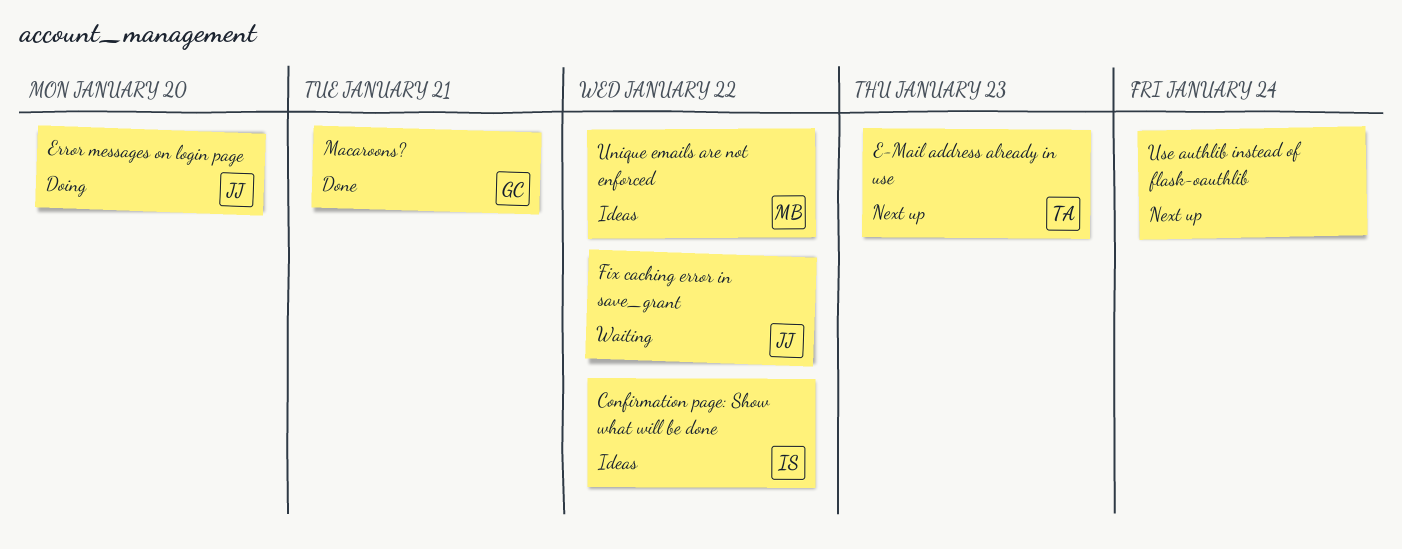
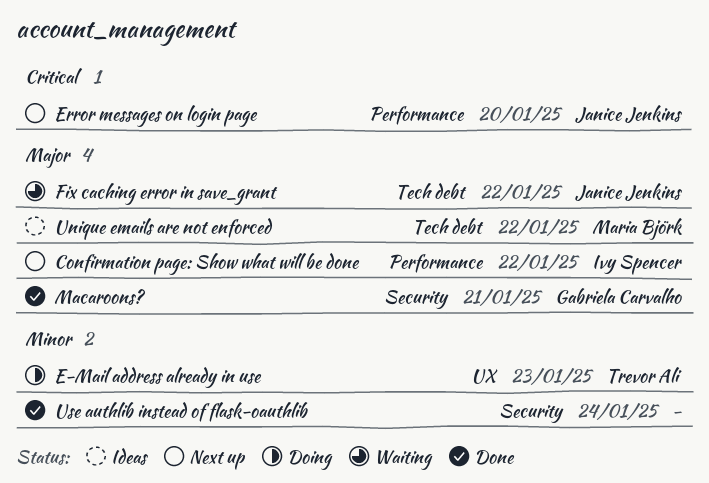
Confirmation page: Show what will be done, status: Ideas -> Next up
E-Mail address already in use, status: Next up -> Doing
Error messages on login page, status: Doing -> Next up
Use authlib instead of flask-oauthlib, status: Next up -> Done

